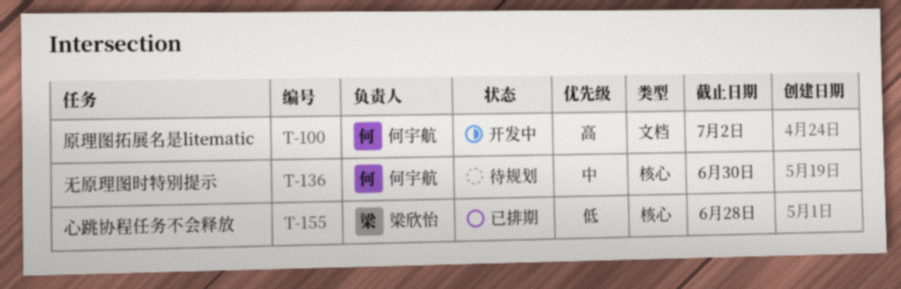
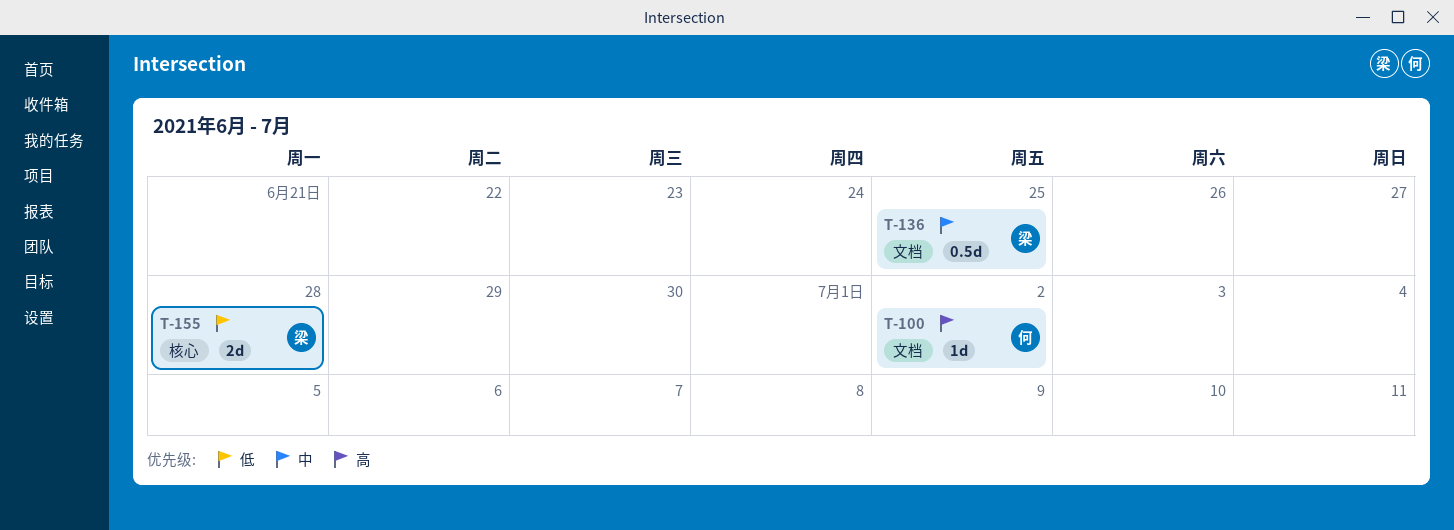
T-136, owner: 何宇航 -> 梁欣怡
T-136, label: 核心 -> 文档
T-136, due: Jun 30 -> Jun 25

